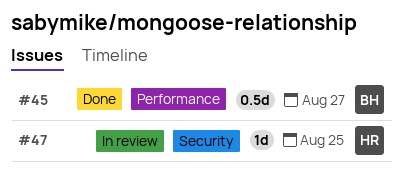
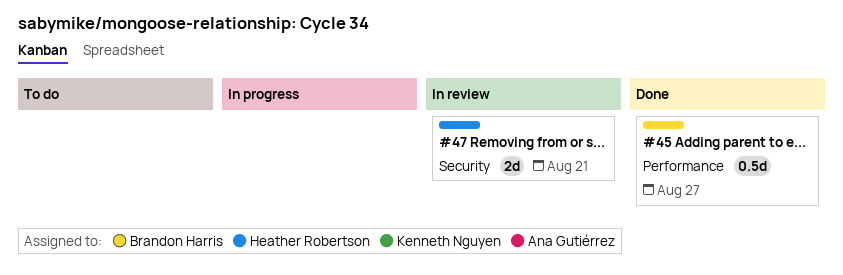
#47, estimate: 1d -> 2d
#47, due: Aug 25 -> Aug 21

